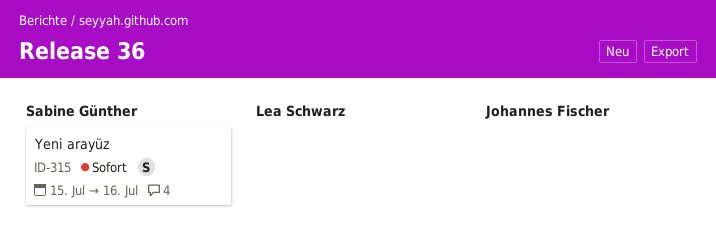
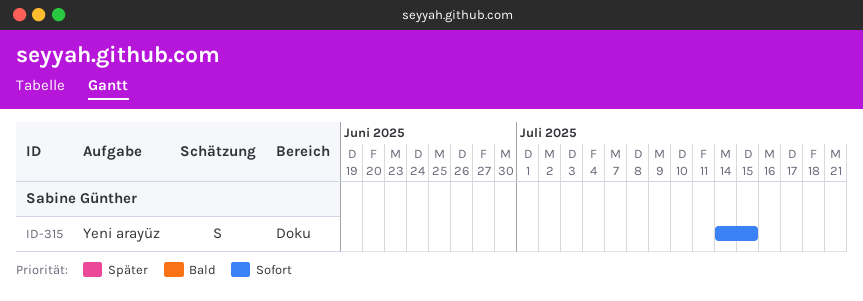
ID-315, start: Jul 15 -> Jul 14
ID-315, due: Jul 16 -> Jul 15

